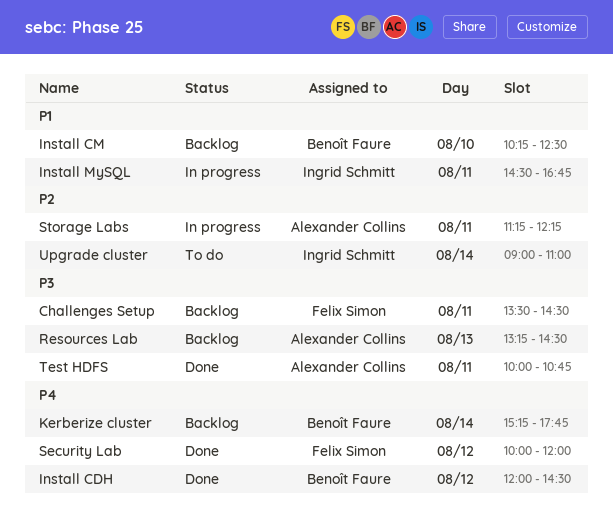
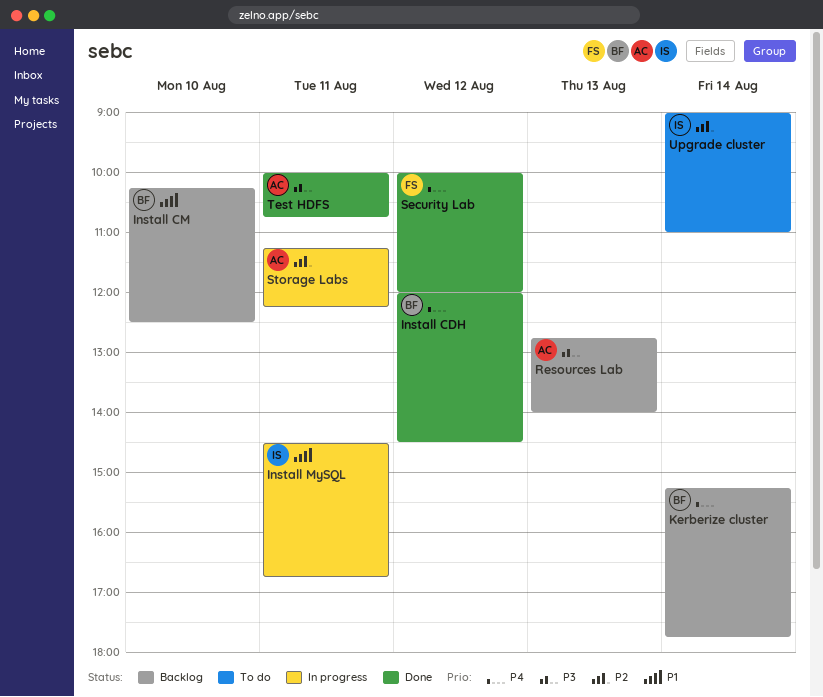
Challenges Setup: present -> none
Resources Lab, begins: 13:15 -> 12:45
Resources Lab, ends: 14:30 -> 14:00

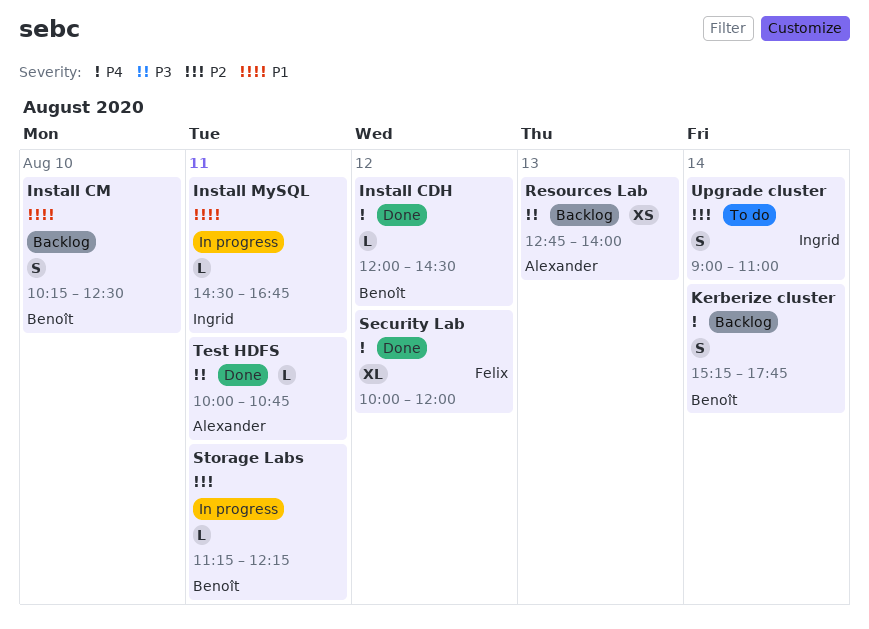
Storage Labs, owner: Alexander -> Benoît

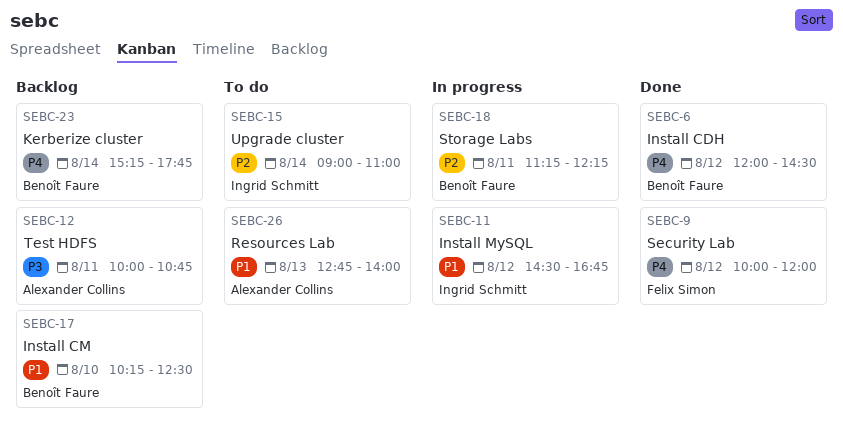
Install MySQL, day: Aug 11 -> Aug 12
Resources Lab, status: Backlog -> To do
Resources Lab, priority: P3 -> P1
Test HDFS, status: Done -> Backlog

